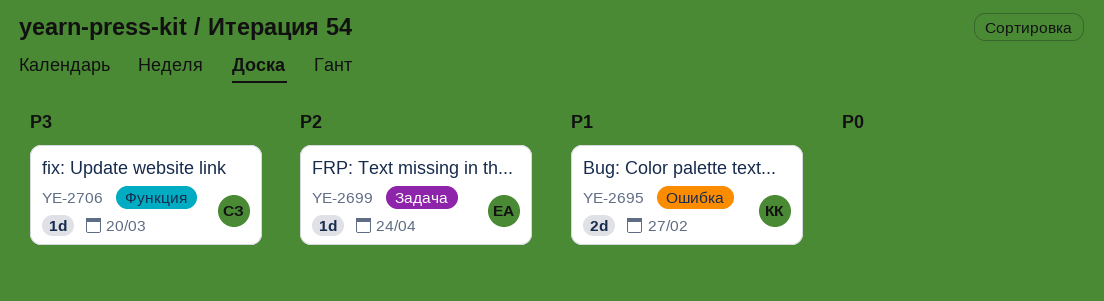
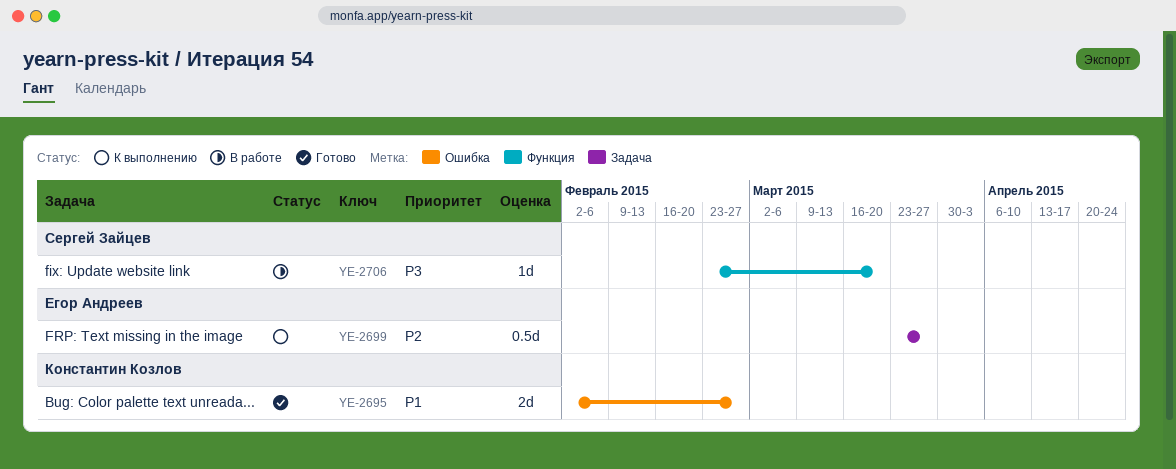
YE-2699, estimate: 1d -> 0.5d
YE-2699, due: Apr 24 -> Mar 27

